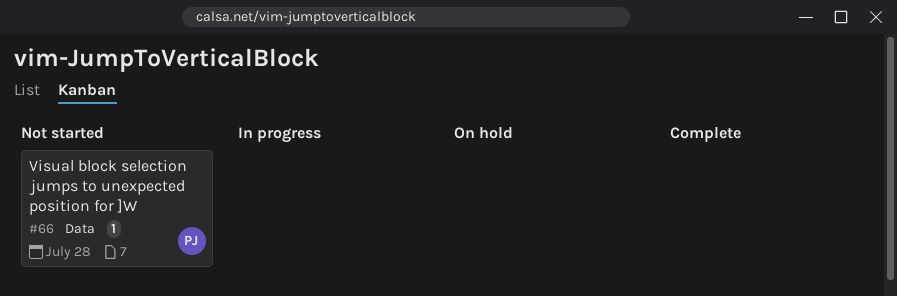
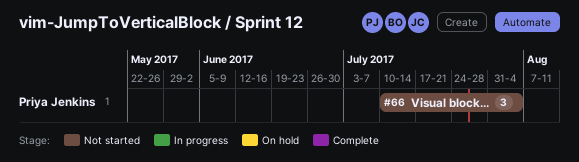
#66, estimate: 1 -> 3
#66, due: Jul 28 -> Aug 4

